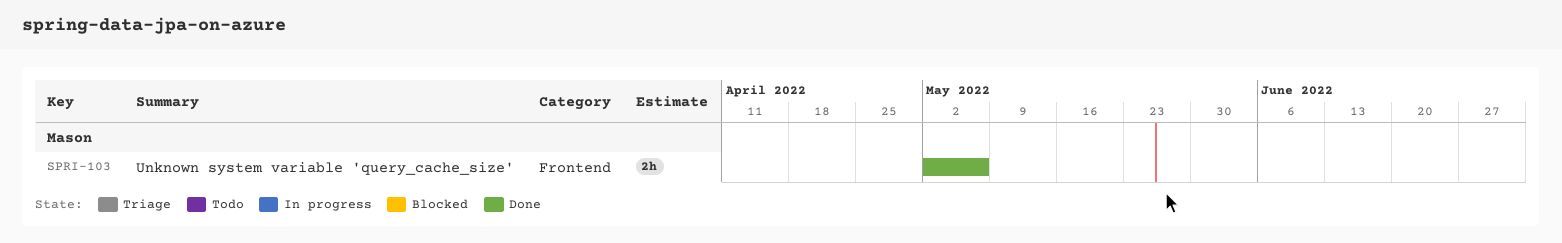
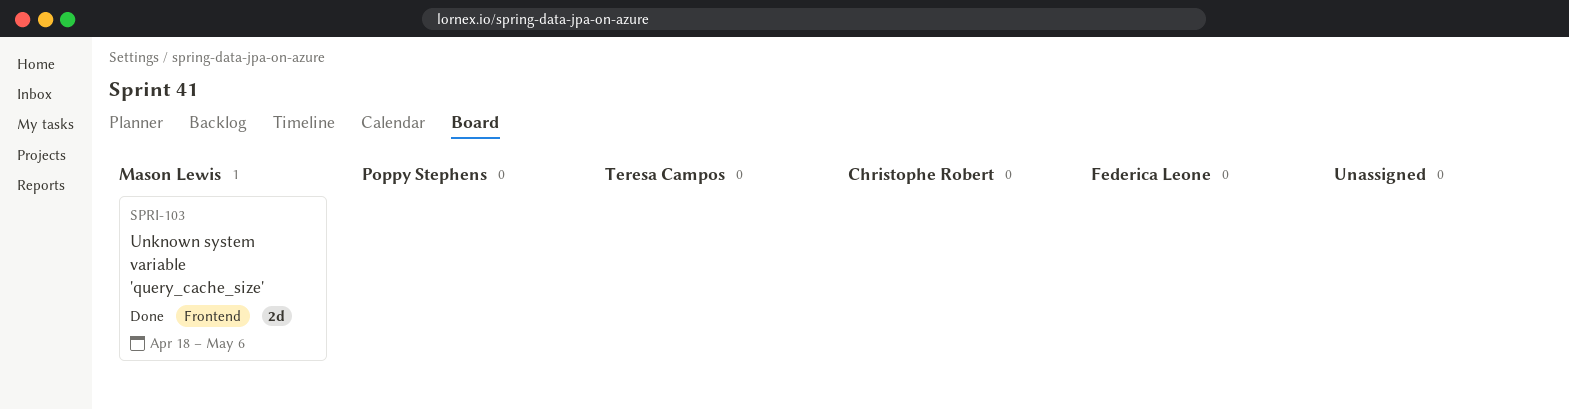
SPRI-103, estimate: 2h -> 2d
SPRI-103, start: May 2 -> Apr 18

